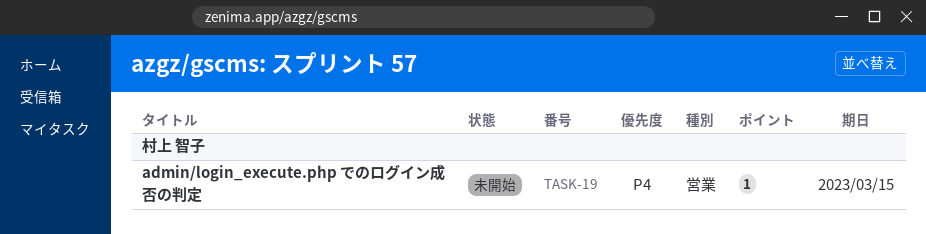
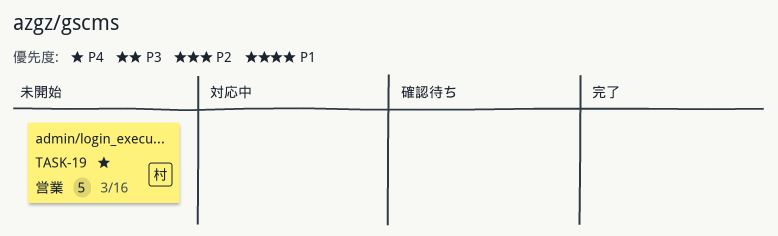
TASK-19, estimate: 1 -> 5
TASK-19, due: Mar 15 -> Mar 16

